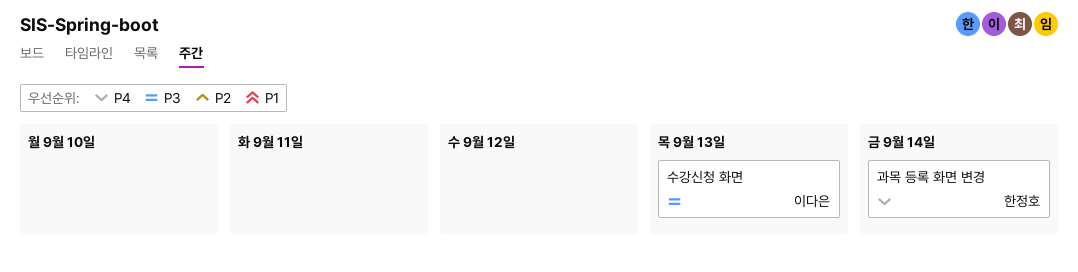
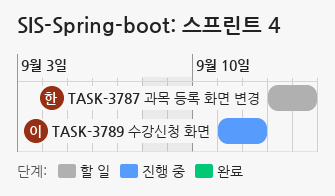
수강신청 화면, due: Sep 13 -> Sep 12

